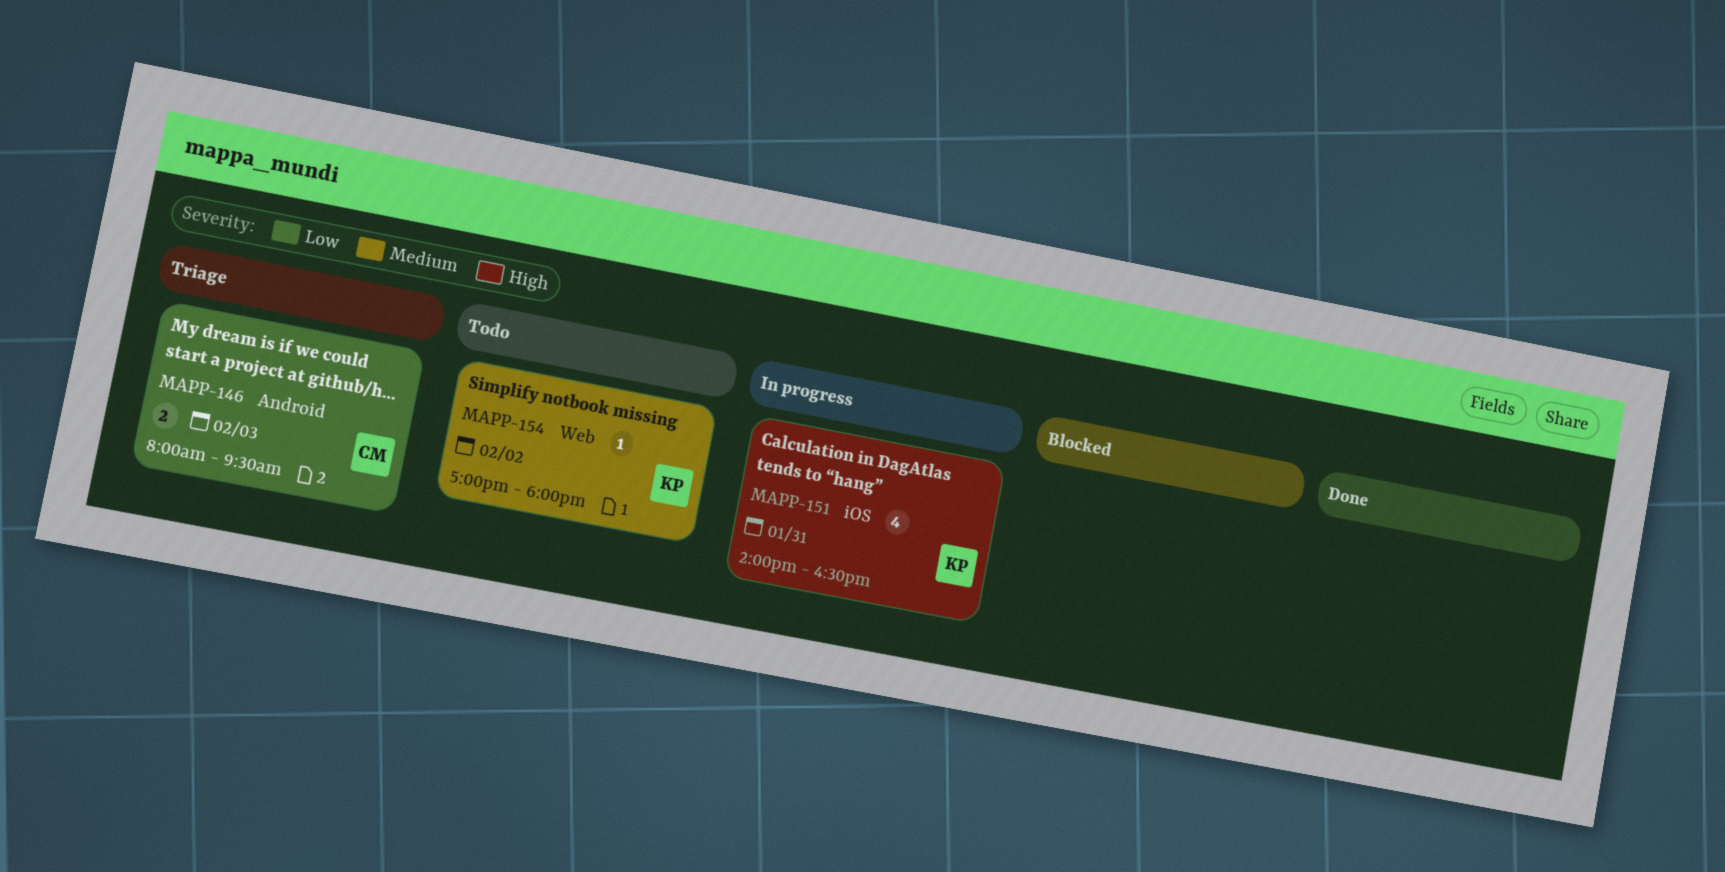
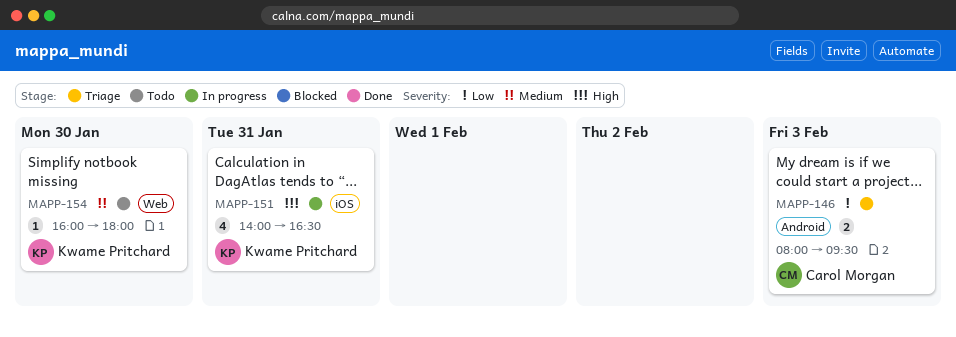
MAPP-154, day: Feb 2 -> Jan 30
MAPP-154, begins: 17:00 -> 16:00

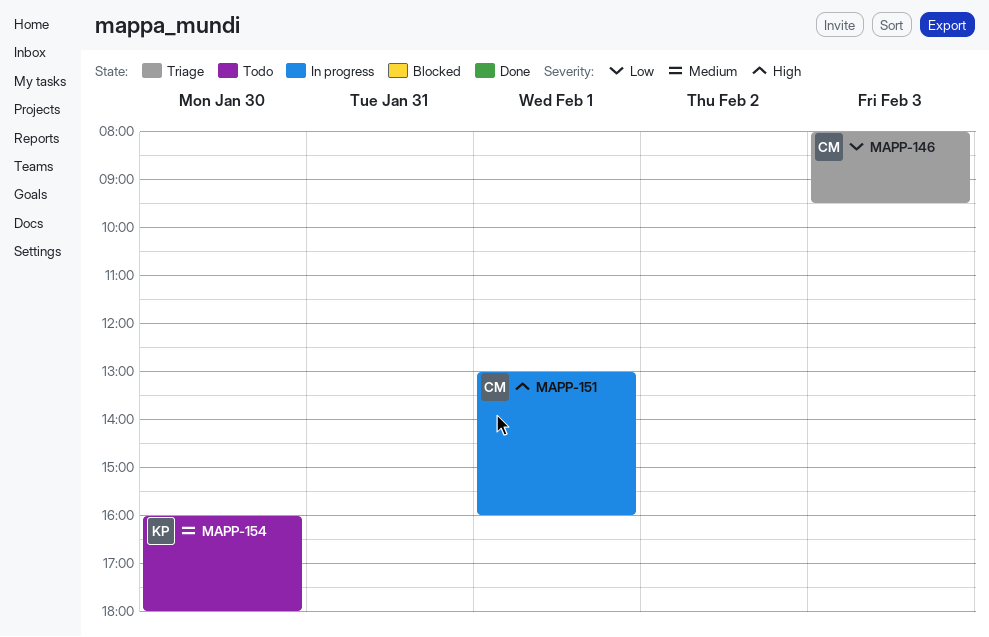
MAPP-151, owner: Kwame Pritchard -> Carol Morgan
MAPP-151, day: Jan 31 -> Feb 1
MAPP-151, begins: 14:00 -> 13:00
MAPP-151, ends: 16:30 -> 16:00

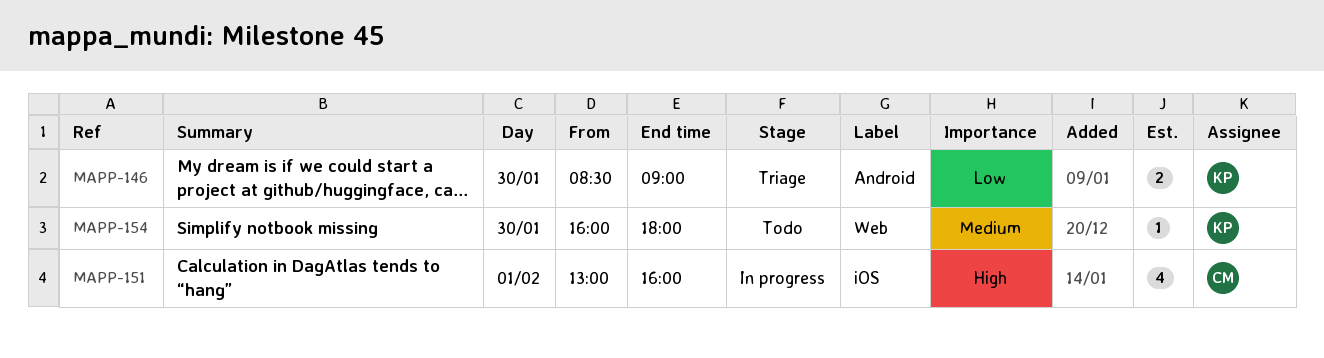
MAPP-146, owner: CM -> KP
MAPP-146, day: Feb 3 -> Jan 30
MAPP-146, begins: 08:00 -> 08:30
MAPP-146, ends: 09:30 -> 09:00

